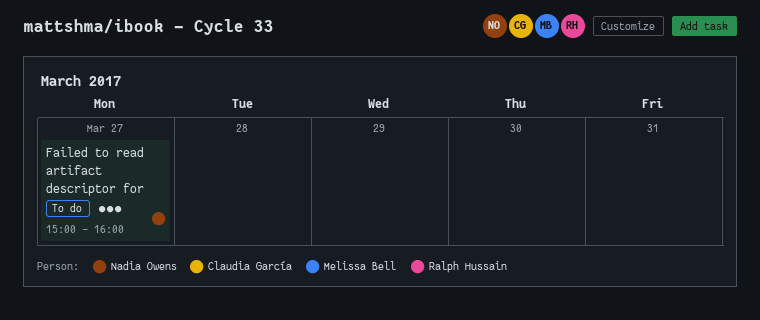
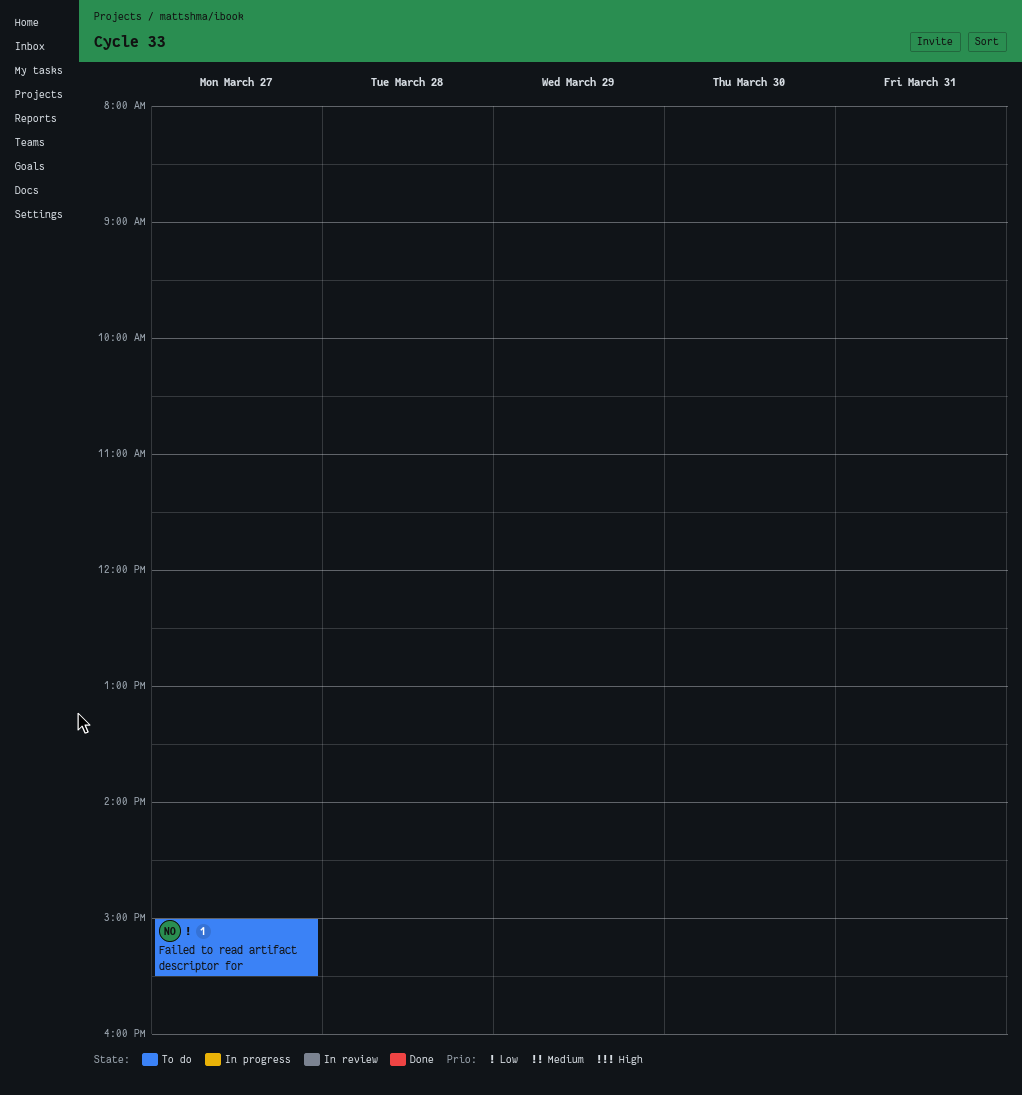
Failed to read artifact descriptor for, estimate: 3 -> 1
Failed to read artifact descriptor for, ends: 16:00 -> 15:30

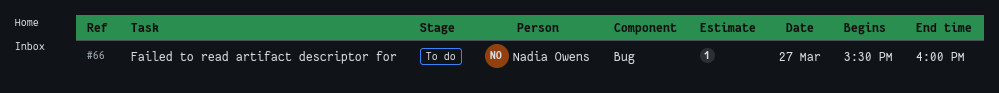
Failed to read artifact descriptor for, begins: 15:00 -> 15:30
Failed to read artifact descriptor for, ends: 15:30 -> 16:00

